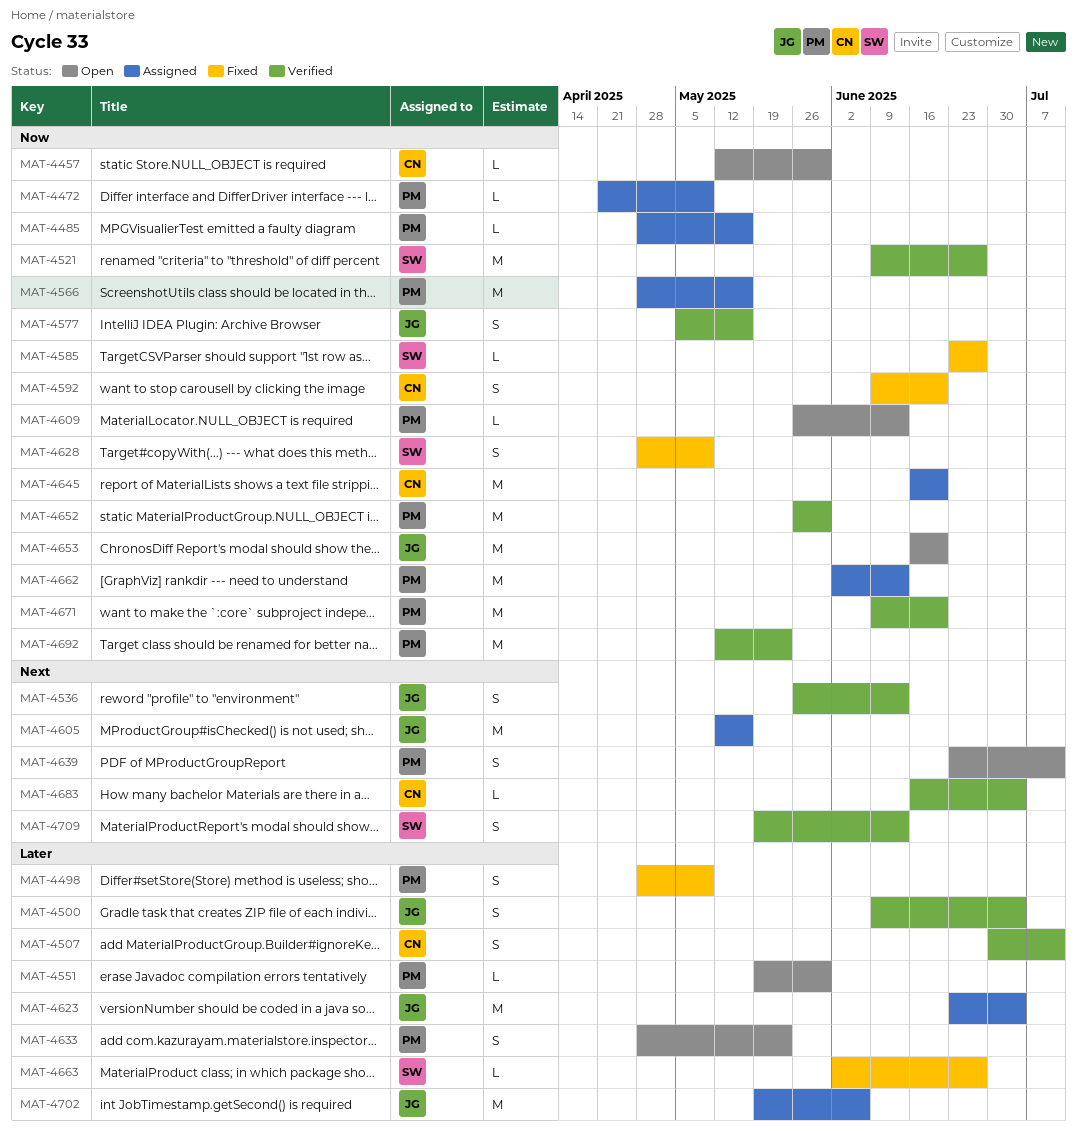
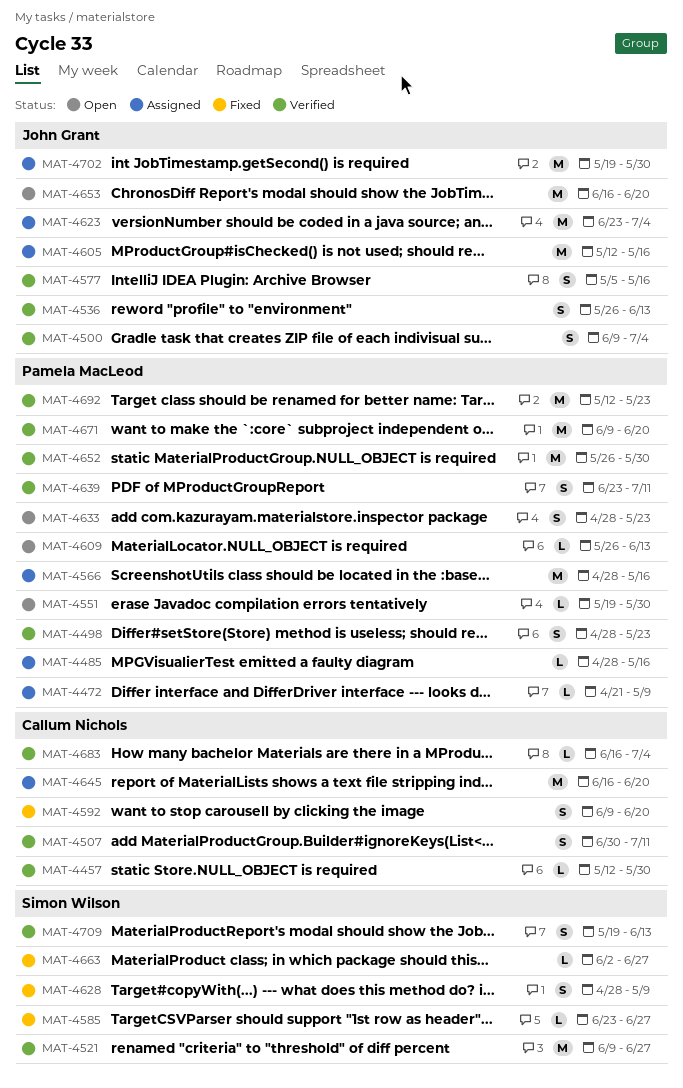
MAT-4457, status: Open -> Verified
MAT-4498, status: Fixed -> Verified
MAT-4498, due: May 9 -> May 23
MAT-4639, status: Open -> Verified
MAT-4662: present -> none
MAT-4702, due: Jun 6 -> May 30

